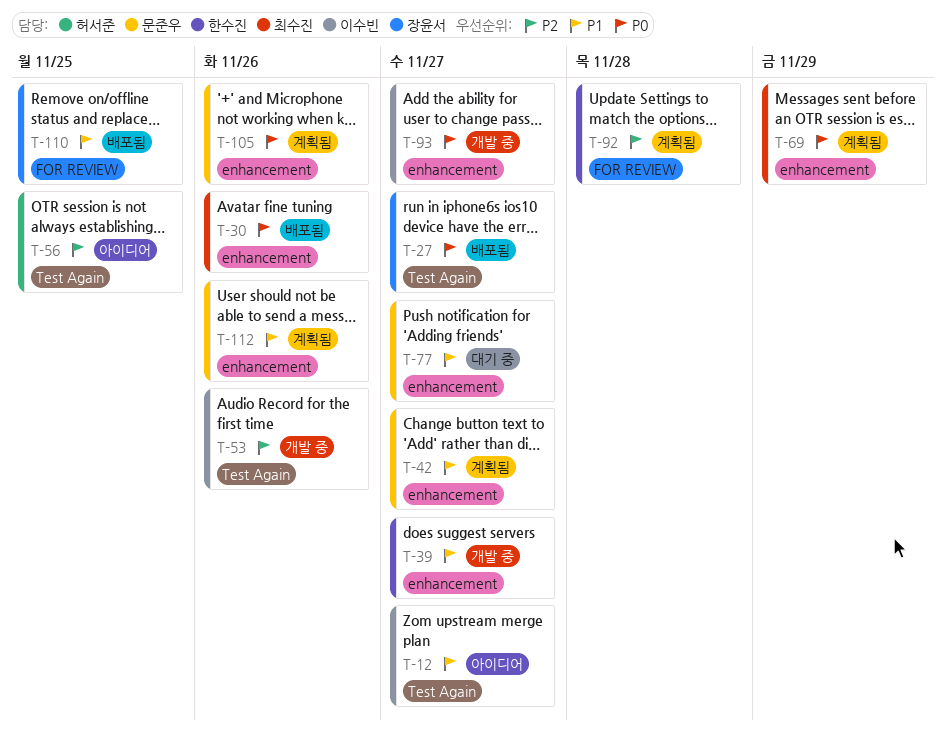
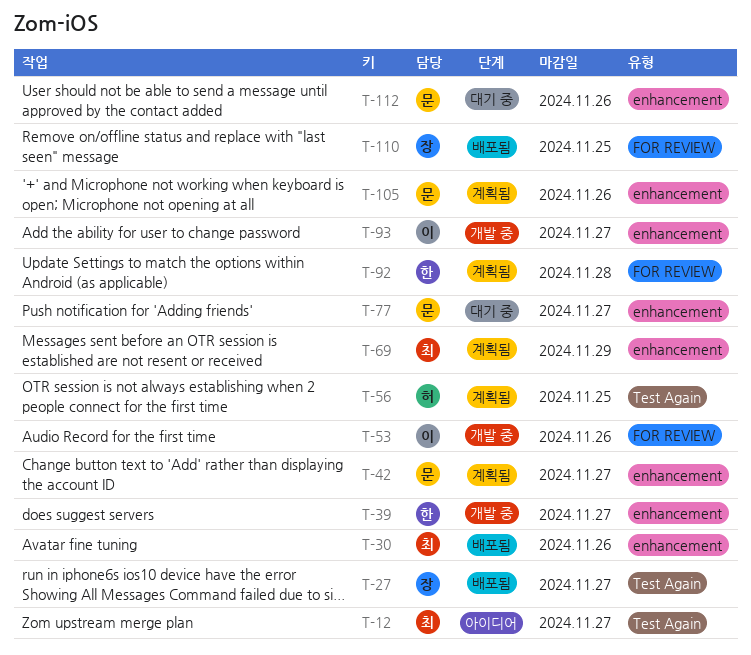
T-12, owner: 이수빈 -> 최수진
T-53, label: Test Again -> FOR REVIEW
T-56, status: 아이디어 -> 계획됨
T-112, status: 계획됨 -> 대기 중

